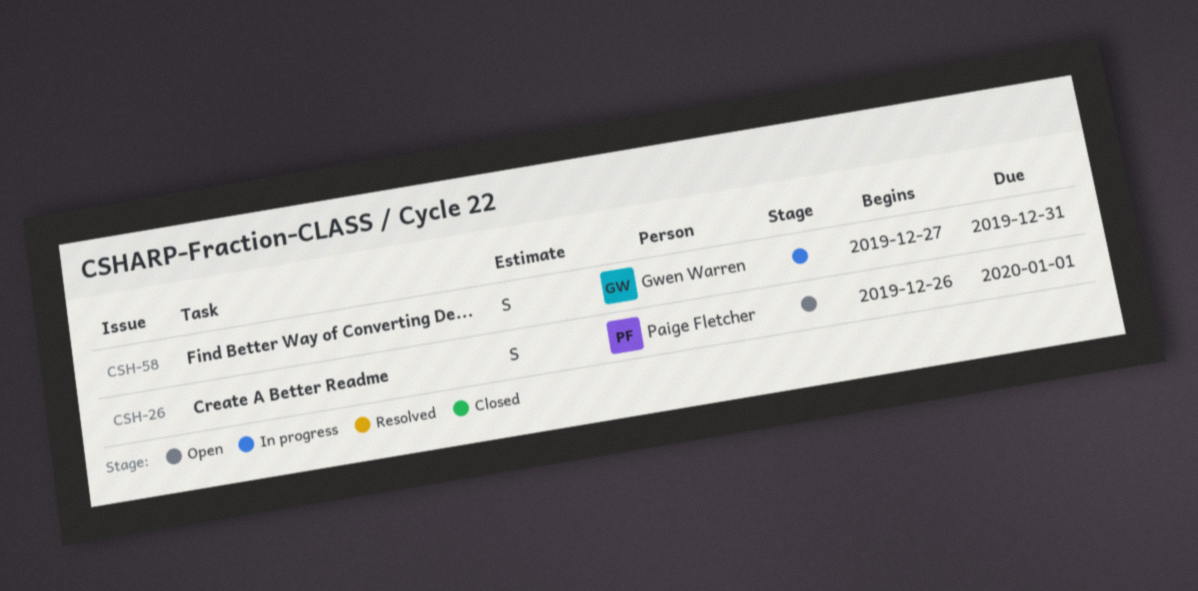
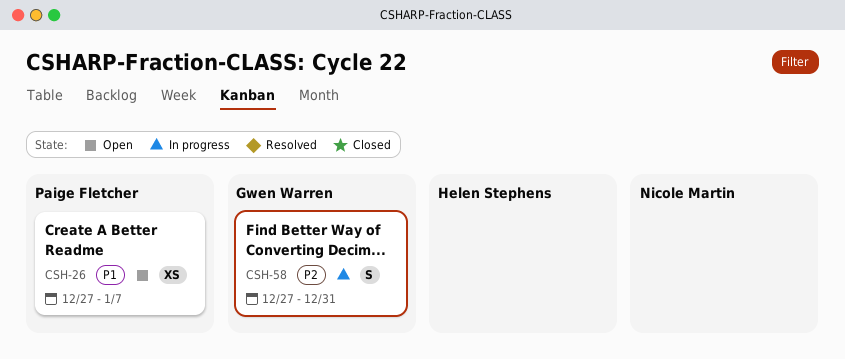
CSH-26, estimate: S -> XS
CSH-26, start: Dec 26 -> Dec 27
CSH-26, due: Jan 1 -> Jan 7

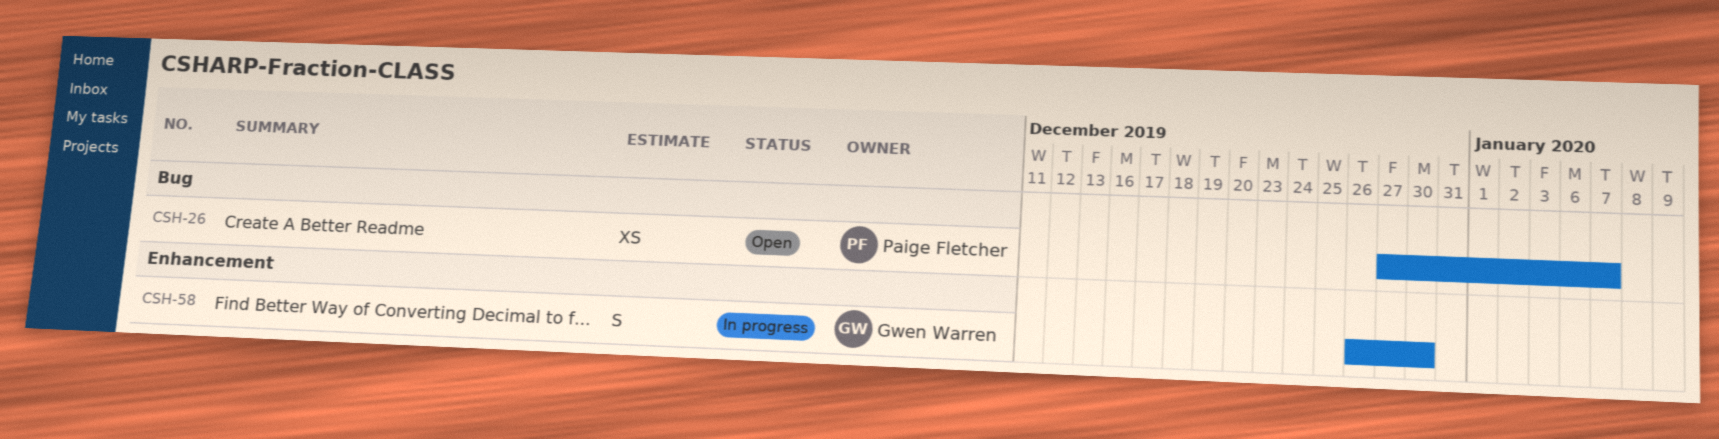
CSH-58, start: Dec 27 -> Dec 26
CSH-58, due: Dec 31 -> Dec 30

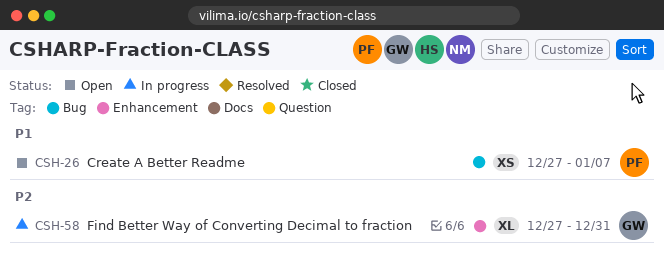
CSH-58, estimate: S -> XL
CSH-58, start: Dec 26 -> Dec 27
CSH-58, due: Dec 30 -> Dec 31

